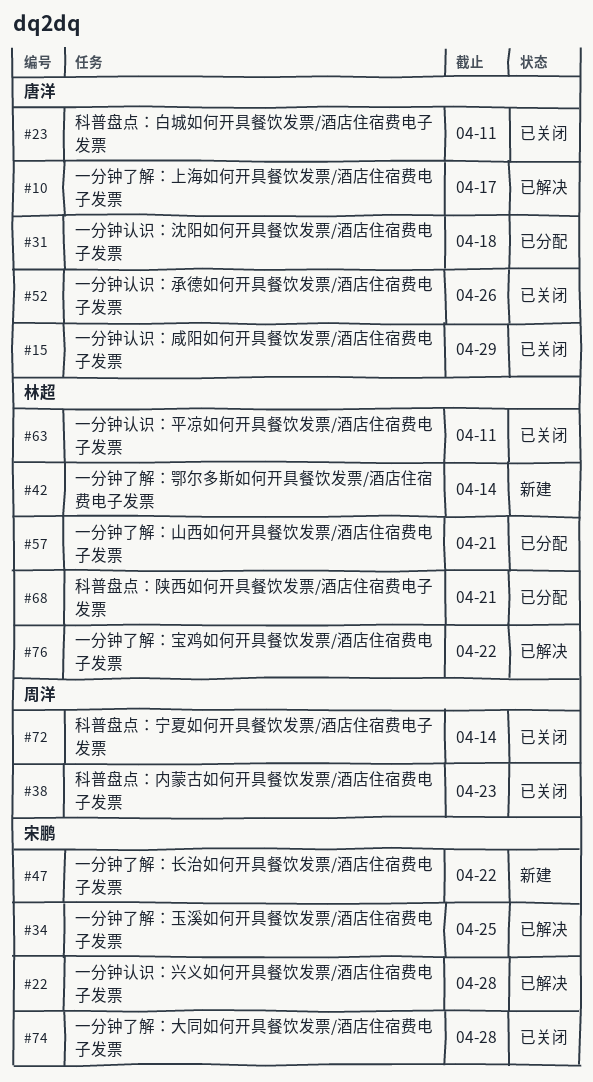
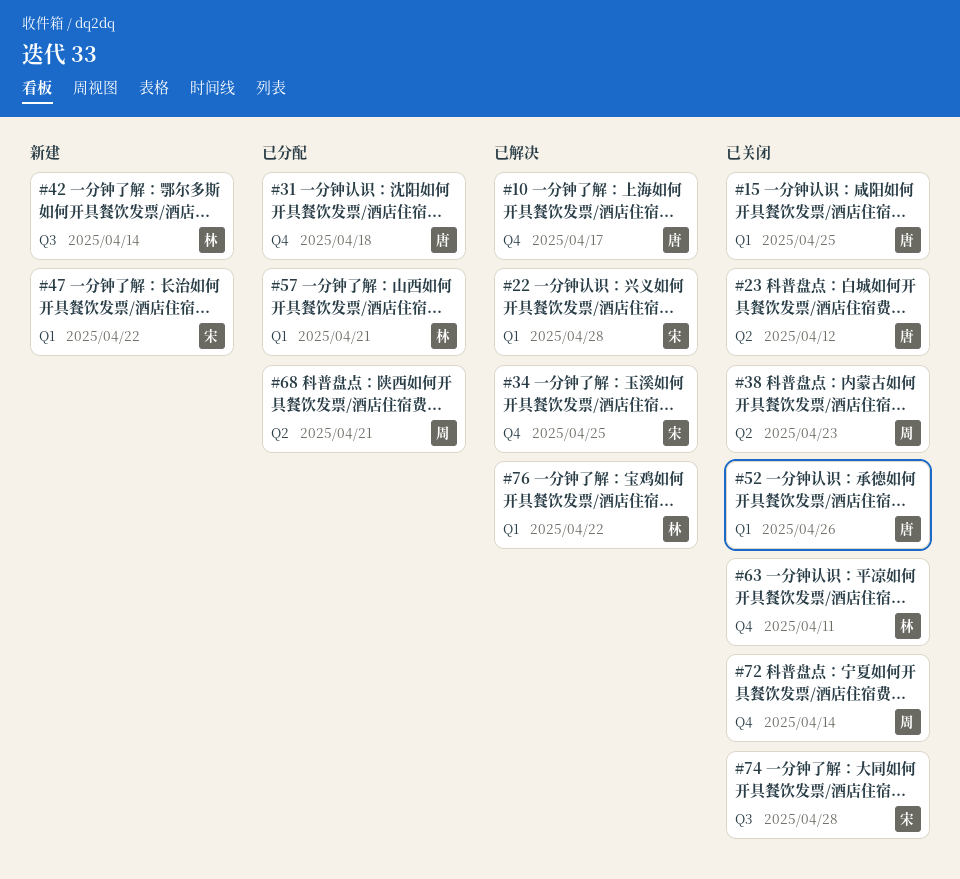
#15, due: Apr 29 -> Apr 25
#23, due: Apr 11 -> Apr 12
#68, owner: 林超 -> 周洋

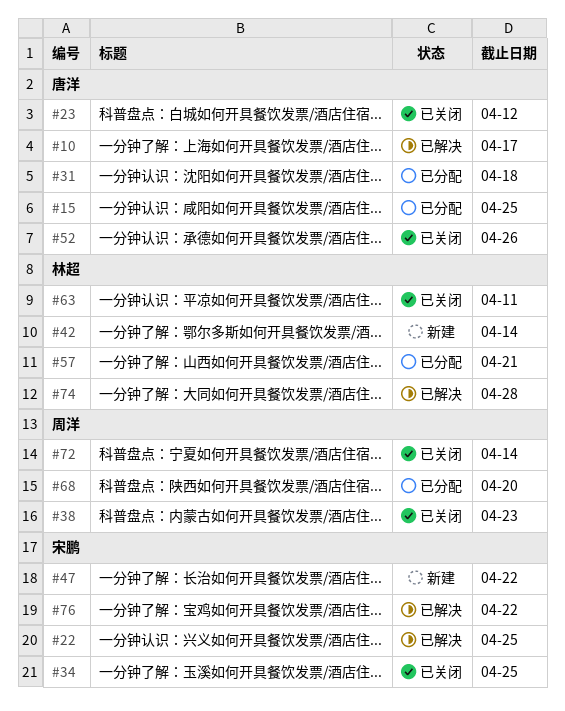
#15, status: 已关闭 -> 已分配
#22, due: Apr 28 -> Apr 25
#34, status: 已解决 -> 已关闭
#68, due: Apr 21 -> Apr 20
#74, status: 已关闭 -> 已解决
#74, owner: 宋鹏 -> 林超
#76, owner: 林超 -> 宋鹏

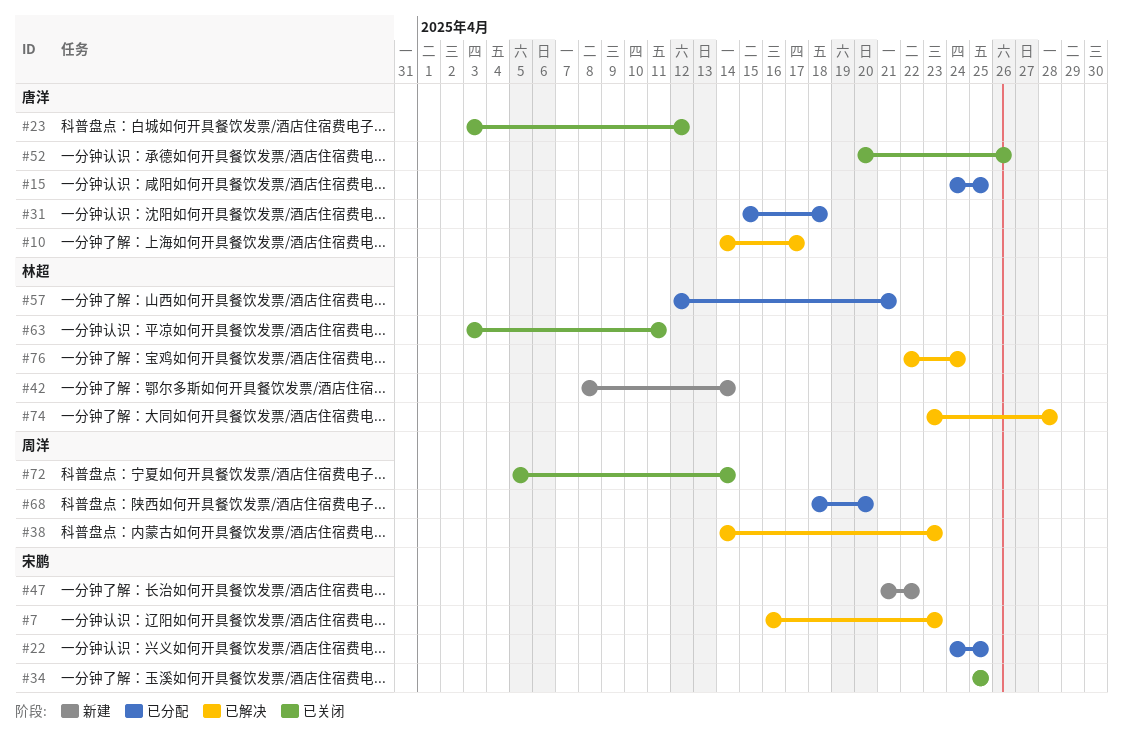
#7: none -> present
#22, status: 已解决 -> 已分配
#38, status: 已关闭 -> 已解决
#76, owner: 宋鹏 -> 林超
#76, due: Apr 22 -> Apr 24

